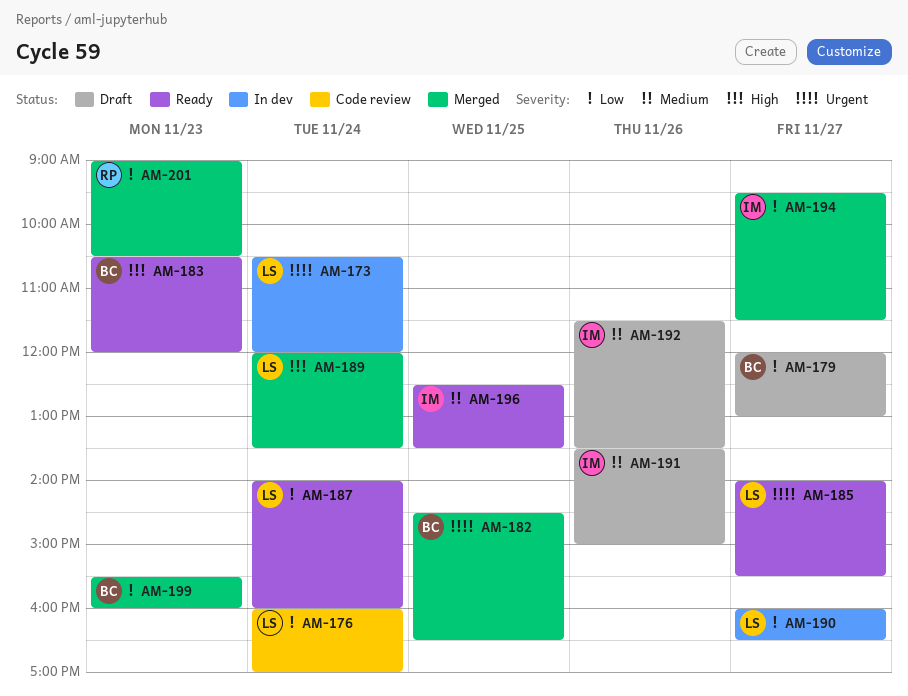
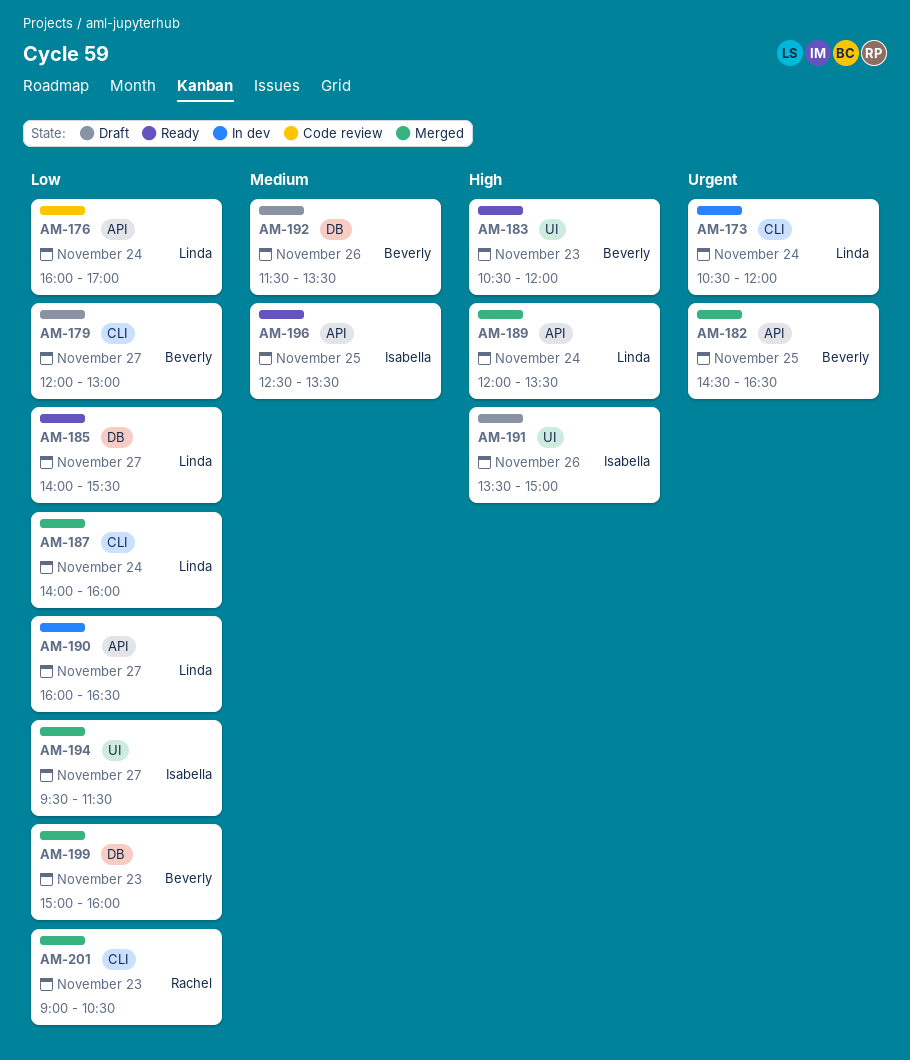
AM-185, priority: Urgent -> Low
AM-187, status: Ready -> Merged
AM-191, priority: Medium -> High
AM-192, owner: Isabella -> Beverly
AM-199, begins: 15:30 -> 15:00

